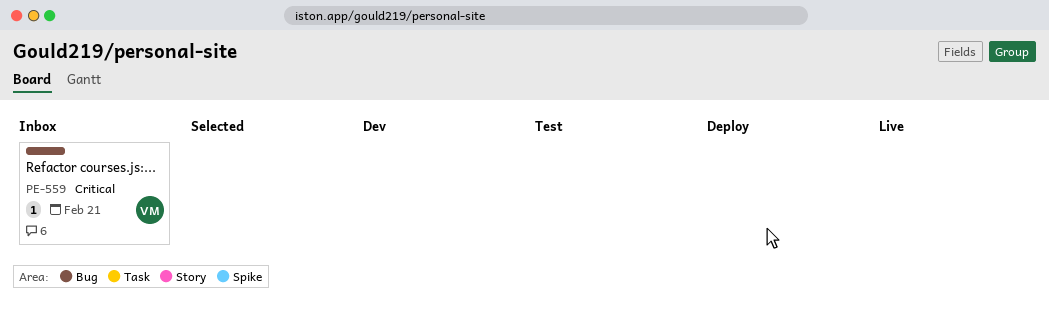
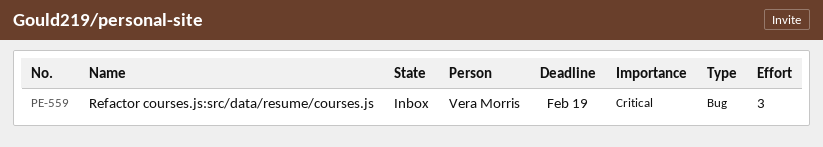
PE-559, estimate: 1 -> 3
PE-559, due: Feb 21 -> Feb 19

